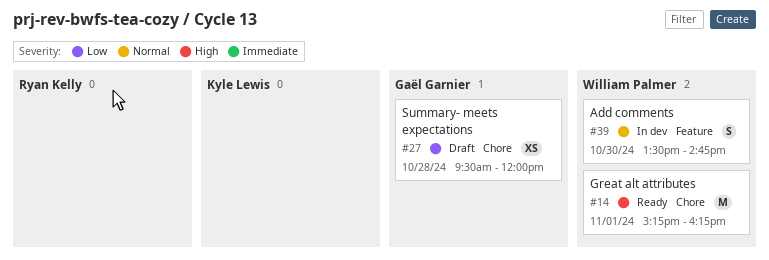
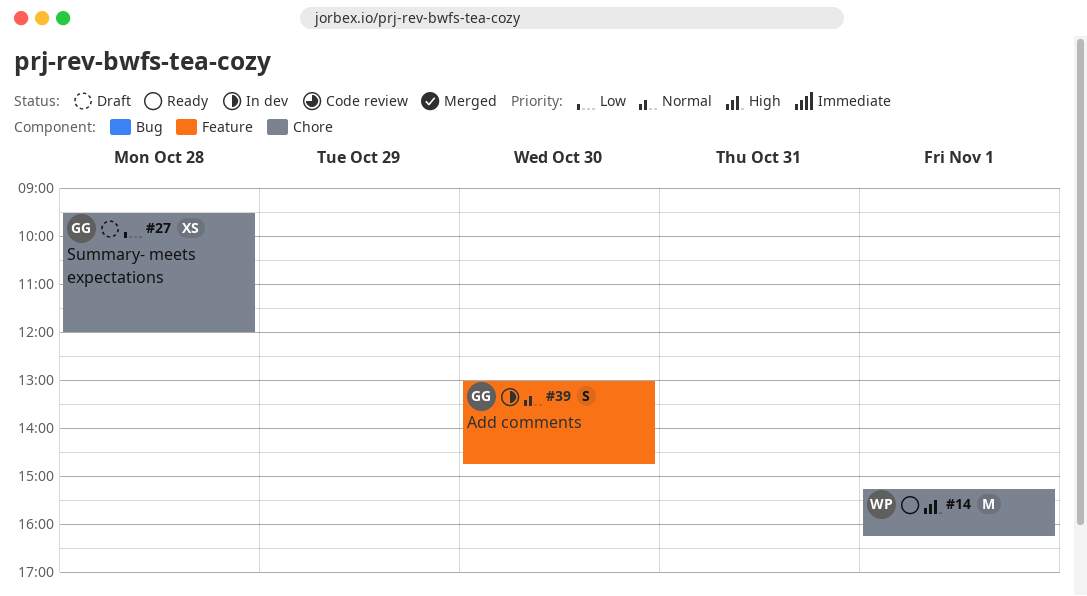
#39, owner: William Palmer -> Gaël Garnier
#39, begins: 13:30 -> 13:00

